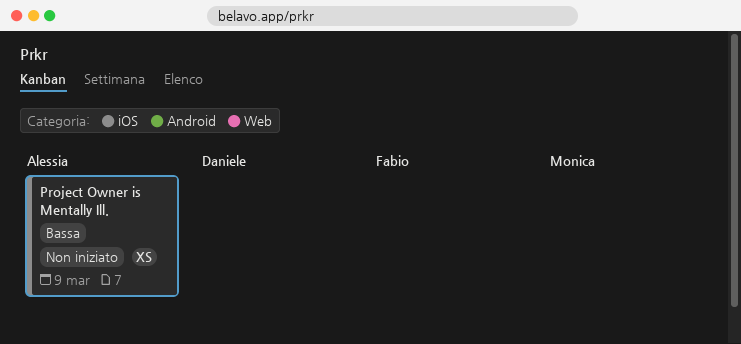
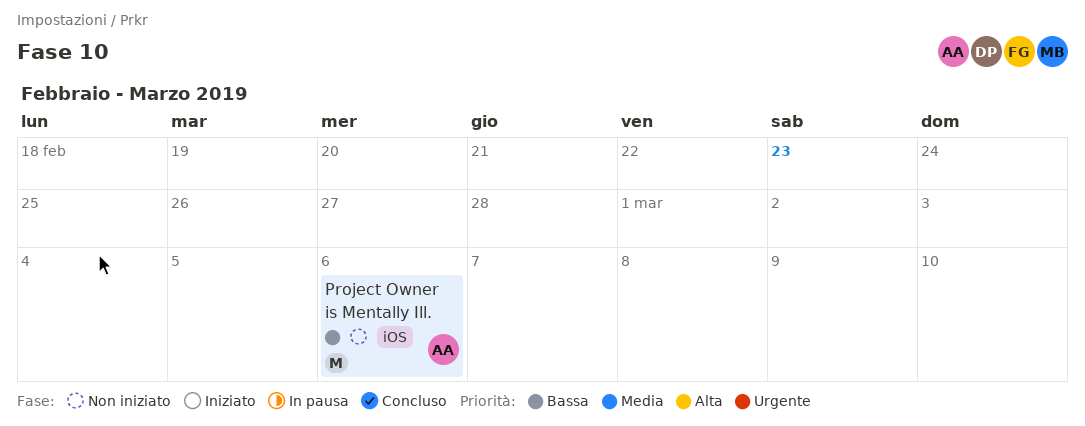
Project Owner is Mentally Ill., estimate: XS -> M
Project Owner is Mentally Ill., due: Mar 9 -> Mar 6

